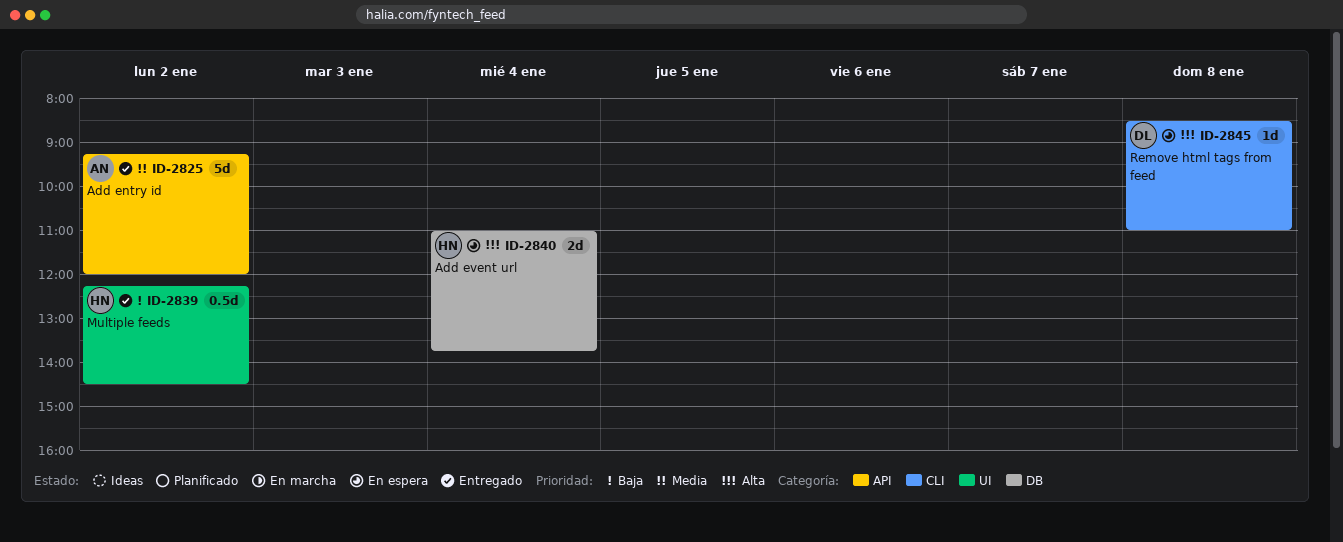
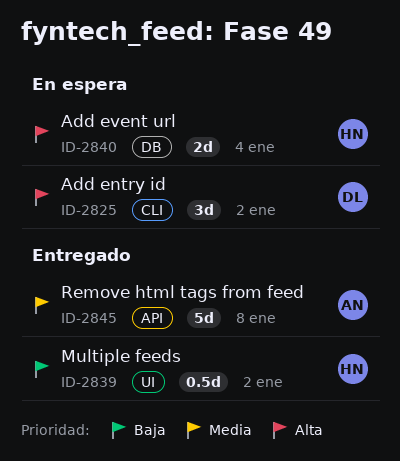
ID-2825, status: Entregado -> En espera
ID-2825, owner: AN -> DL
ID-2825, priority: Media -> Alta
ID-2825, label: API -> CLI
ID-2825, estimate: 5d -> 3d
ID-2845, status: En espera -> Entregado
ID-2845, owner: DL -> AN
ID-2845, priority: Alta -> Media
ID-2845, label: CLI -> API
ID-2845, estimate: 1d -> 5d

